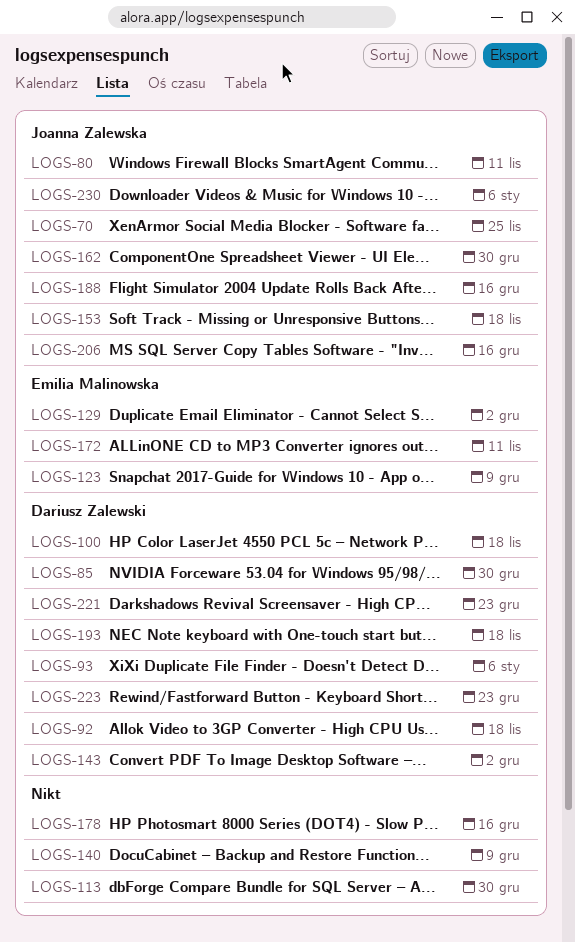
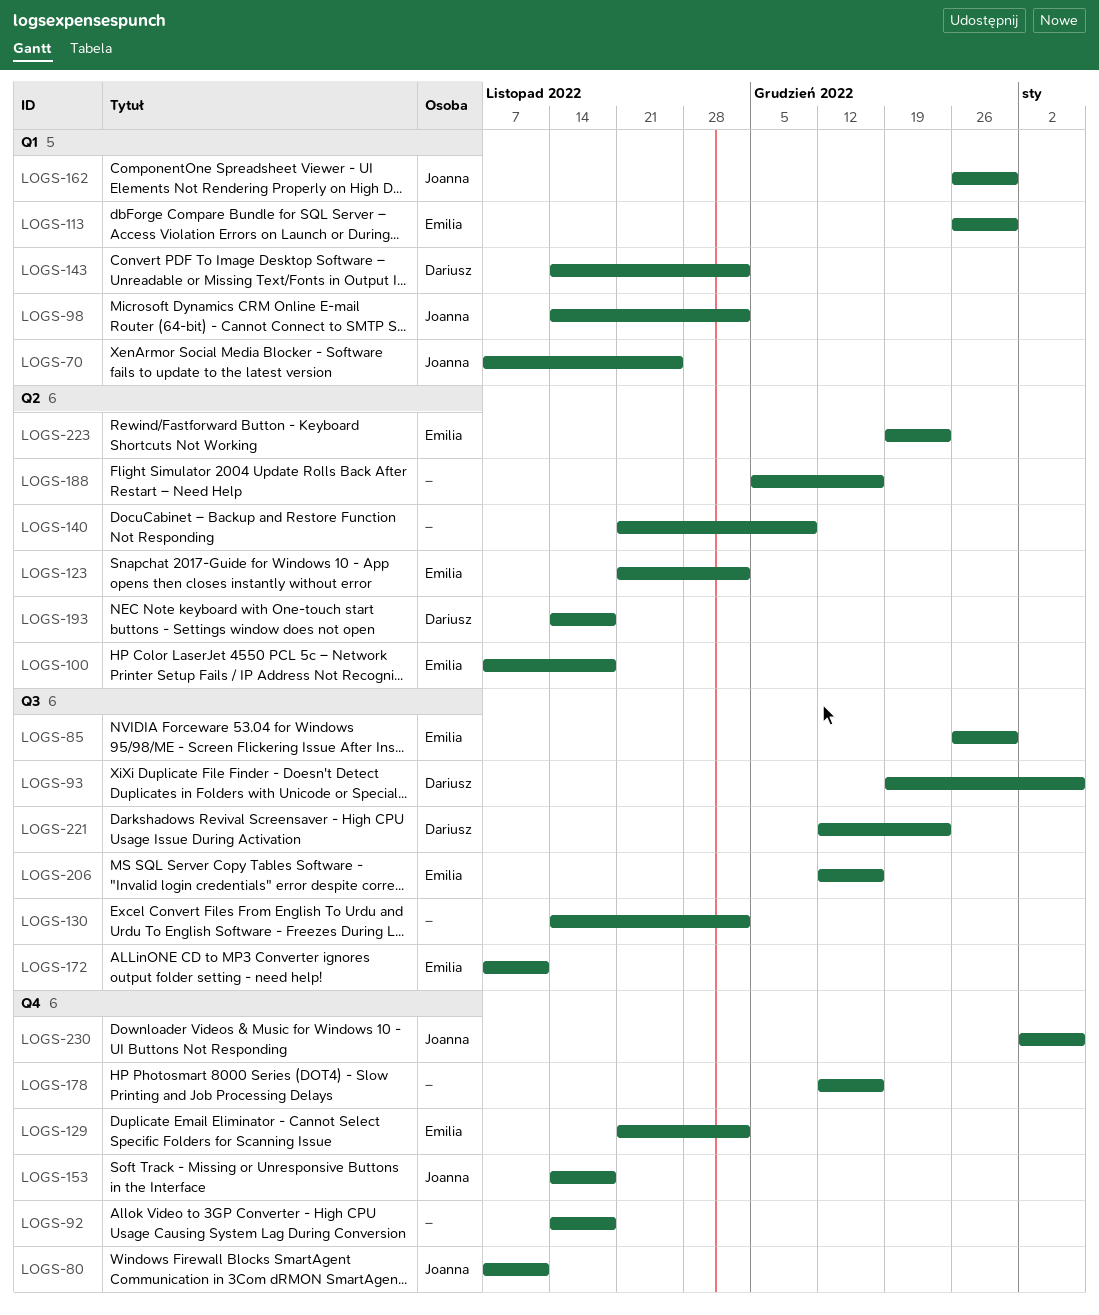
LOGS-85, owner: Dariusz Zalewski -> Emilia Malinowska
LOGS-92, owner: Dariusz Zalewski -> none
LOGS-98: none -> present
LOGS-100, owner: Dariusz Zalewski -> Emilia Malinowska
LOGS-113, owner: none -> Emilia Malinowska
LOGS-123, due: Dec 9 -> Dec 2
LOGS-130: none -> present
LOGS-188, owner: Joanna Zalewska -> none
LOGS-206, owner: Joanna Zalewska -> Emilia Malinowska
LOGS-223, owner: Dariusz Zalewski -> Emilia Malinowska

